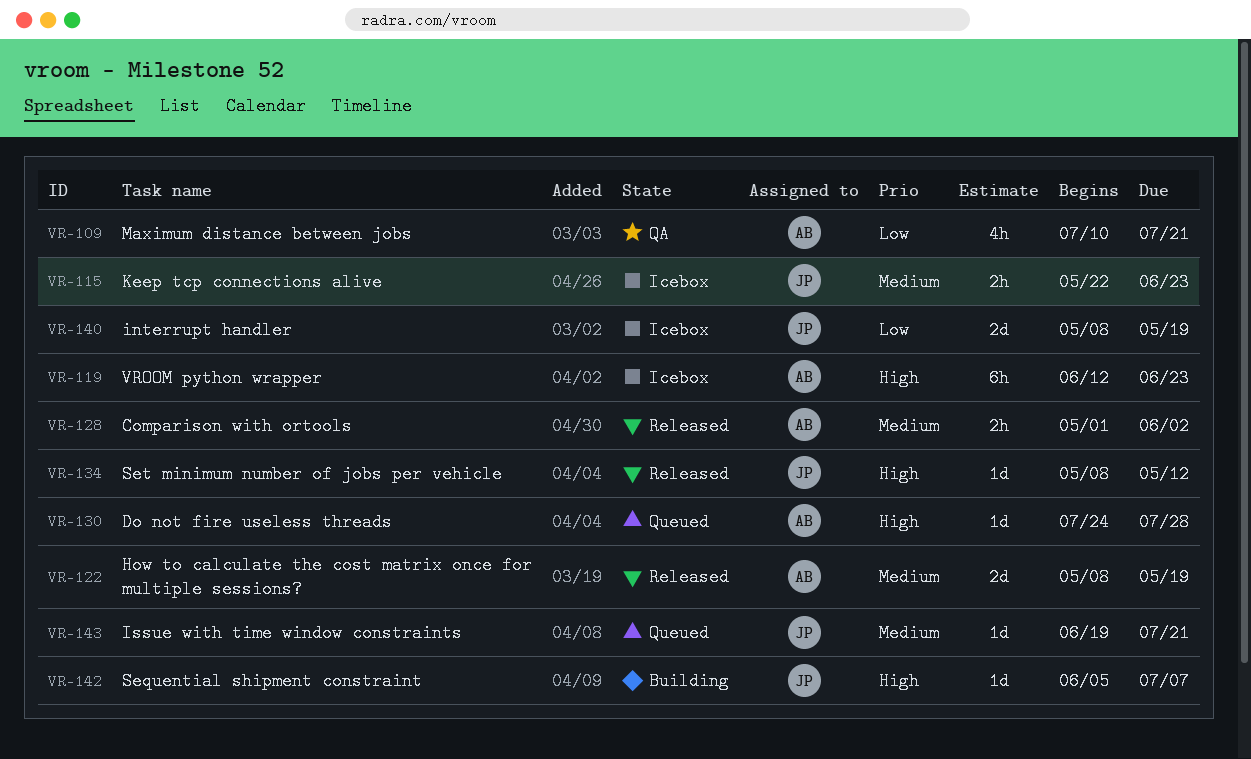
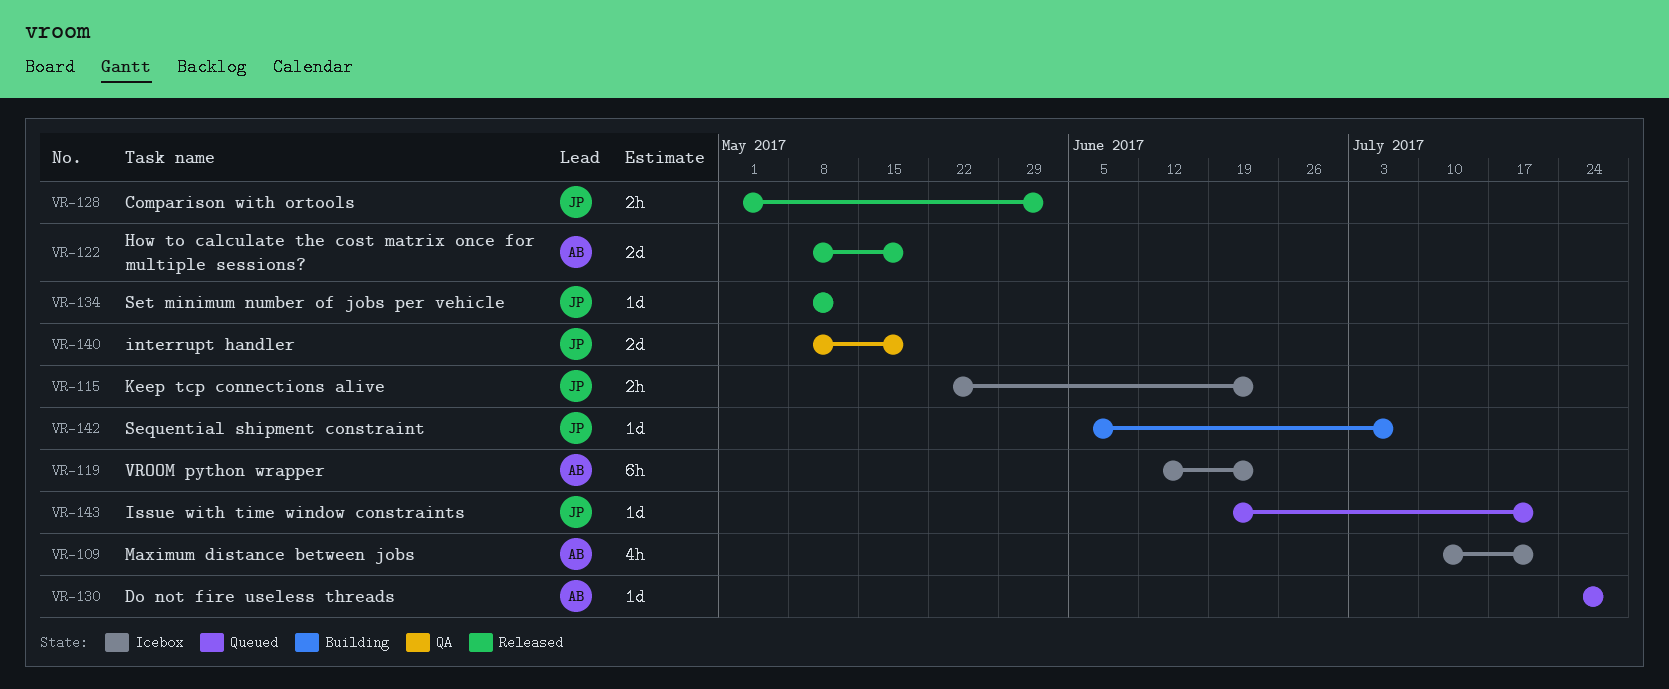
VR-109, status: QA -> Icebox
VR-128, owner: AB -> JP
VR-140, status: Icebox -> QA

